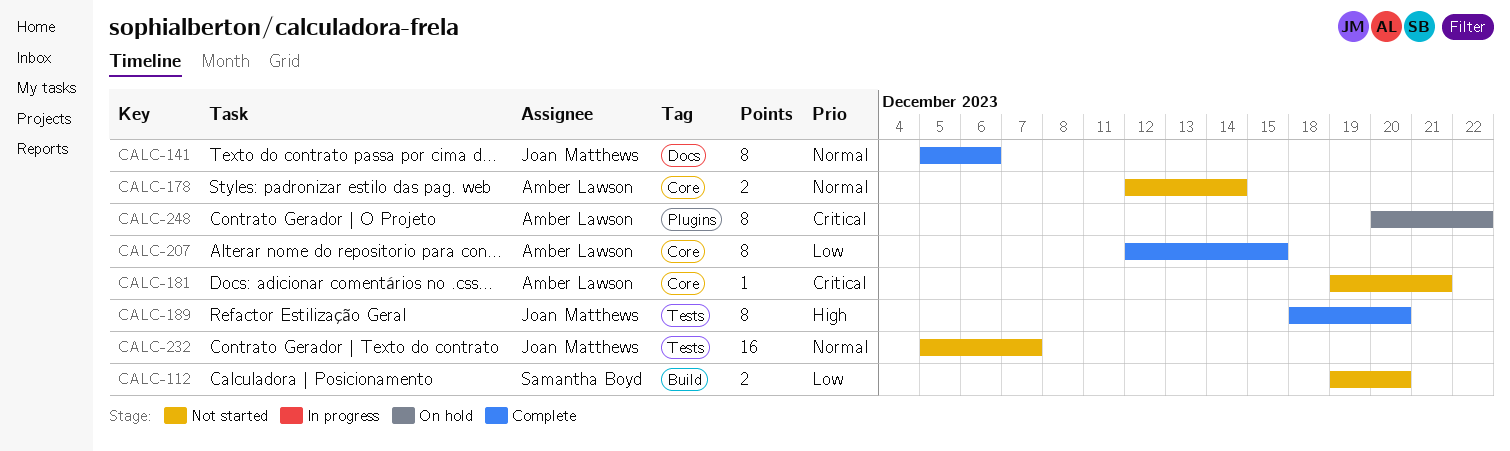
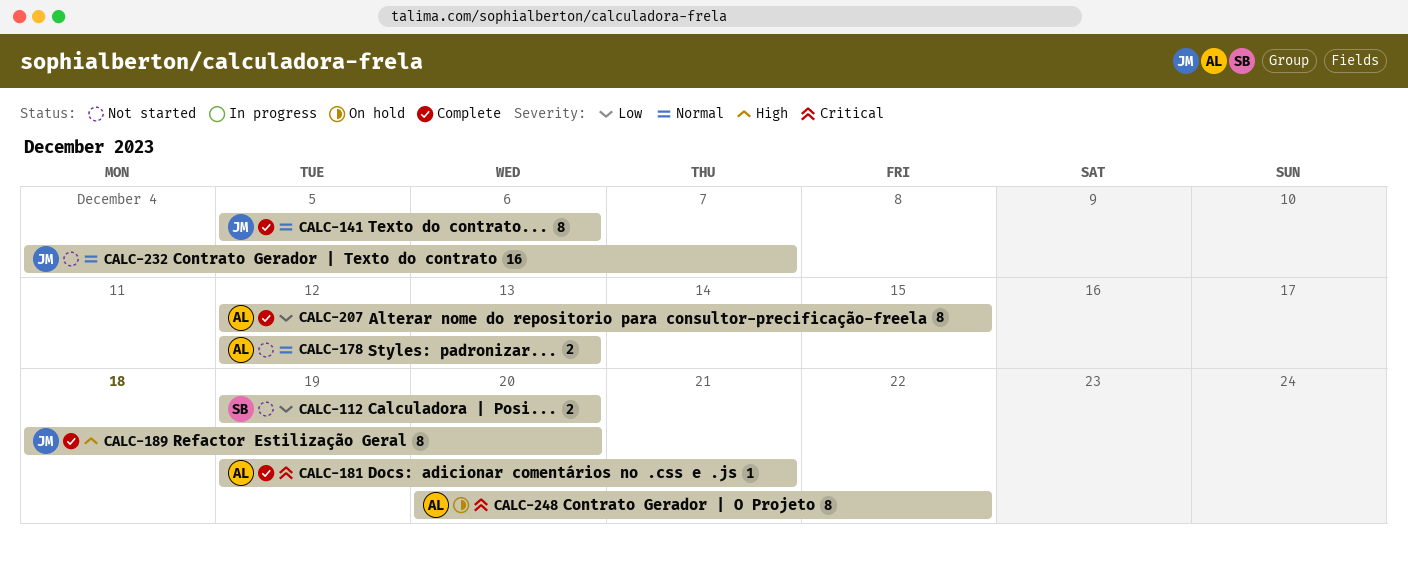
CALC-178, due: Dec 14 -> Dec 13
CALC-181, status: Not started -> Complete
CALC-232, start: Dec 5 -> Dec 4

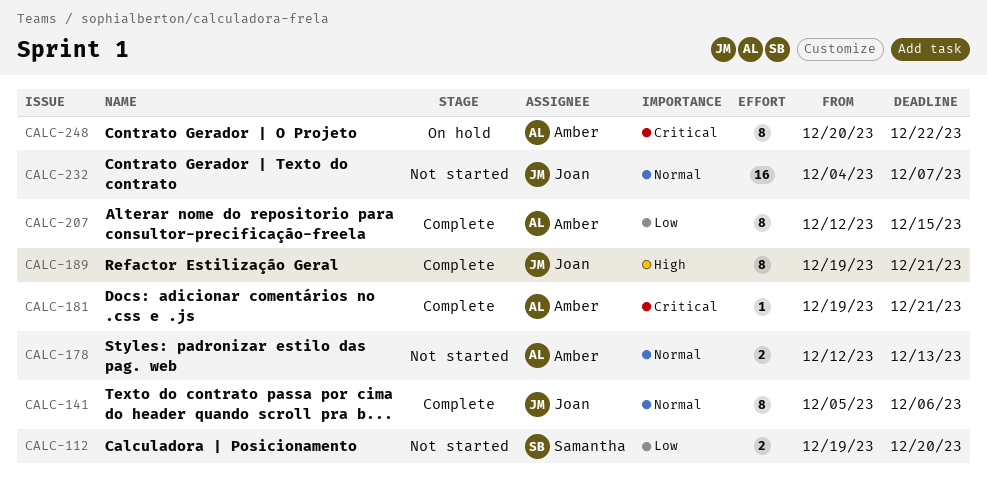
CALC-189, start: Dec 18 -> Dec 19
CALC-189, due: Dec 20 -> Dec 21

